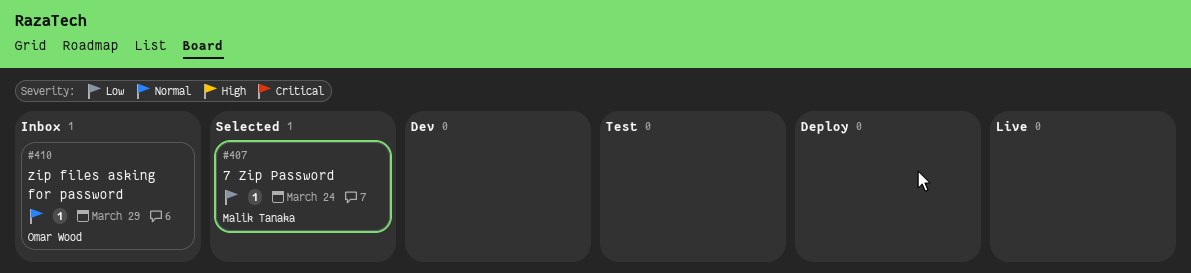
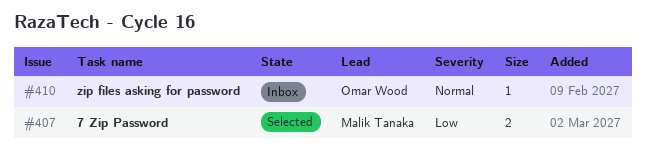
#407, estimate: 1 -> 2

